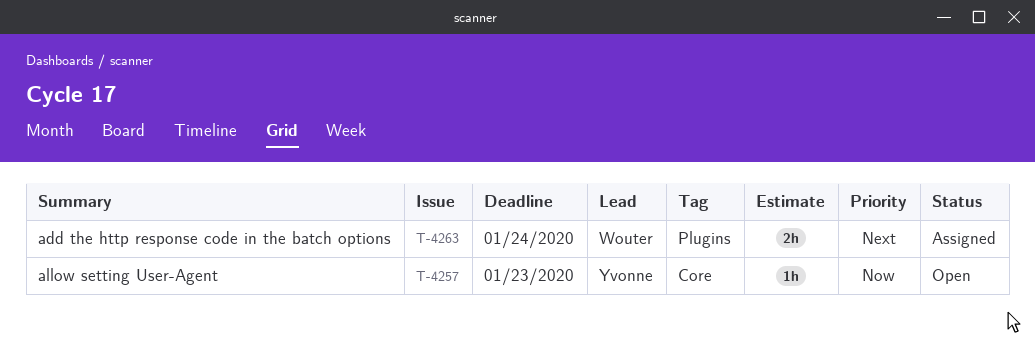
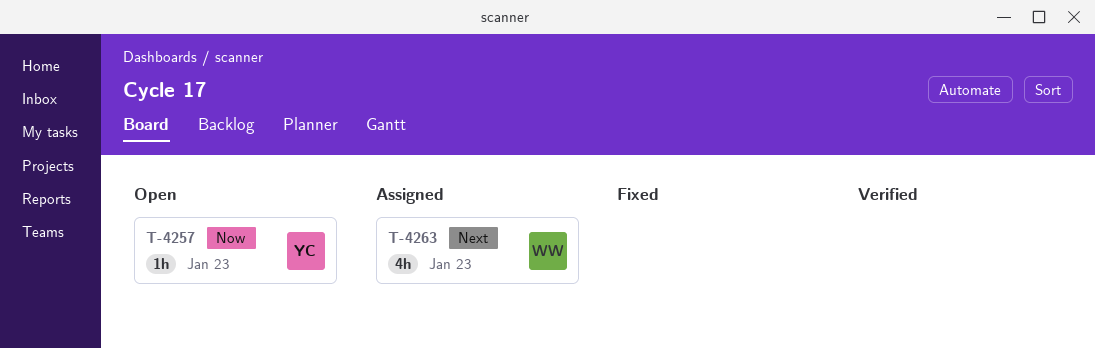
T-4263, estimate: 2h -> 4h
T-4263, due: Jan 24 -> Jan 23

